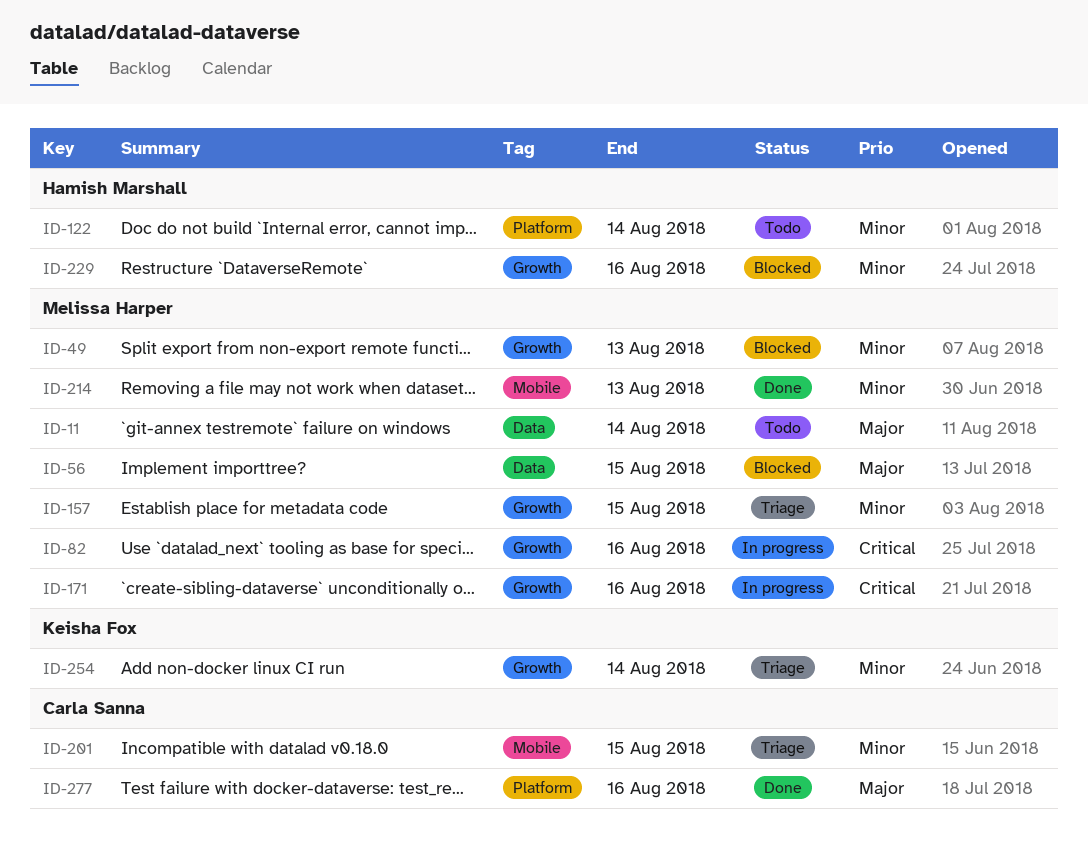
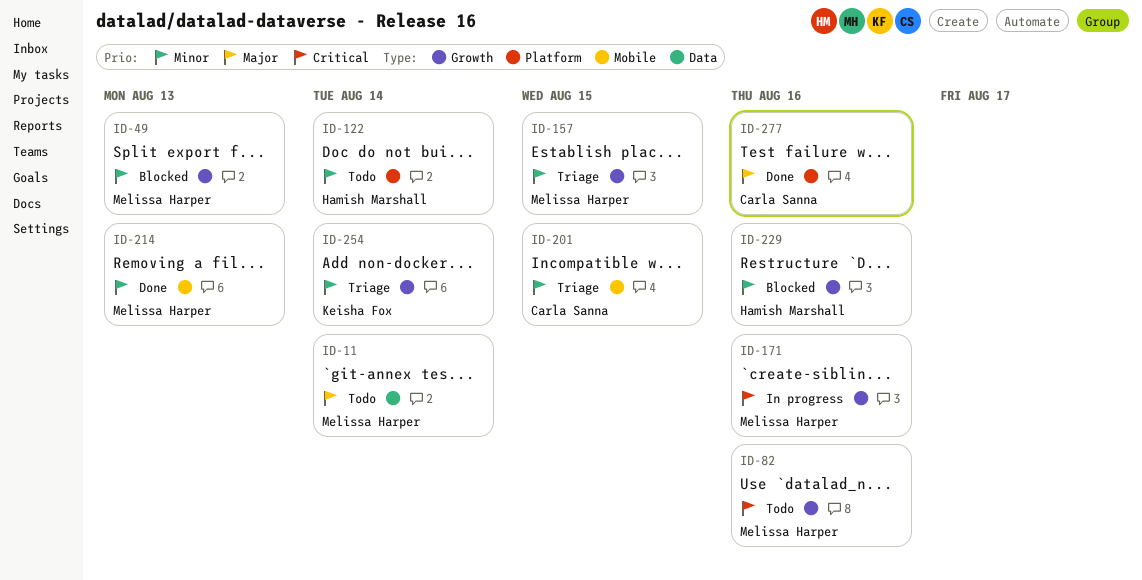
ID-56: present -> none
ID-82, status: In progress -> Todo

